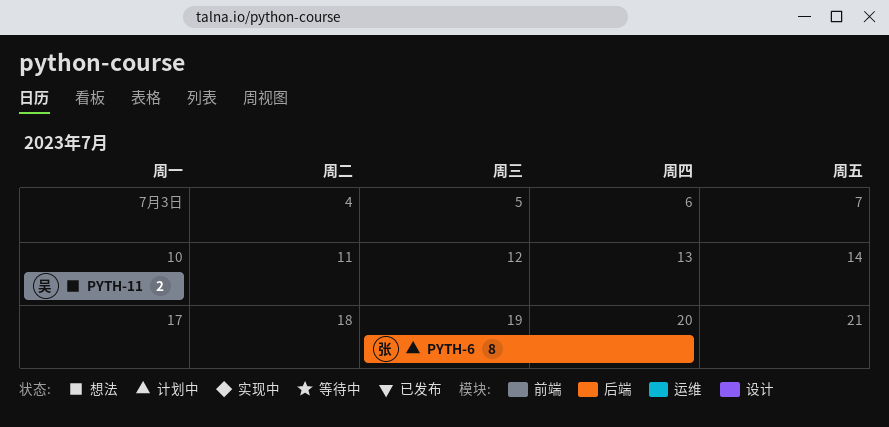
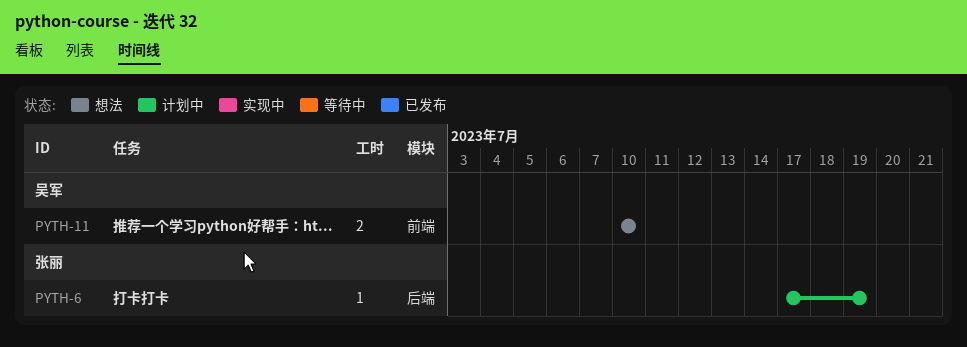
PYTH-6, estimate: 8 -> 1
PYTH-6, start: Jul 19 -> Jul 17
PYTH-6, due: Jul 20 -> Jul 19

